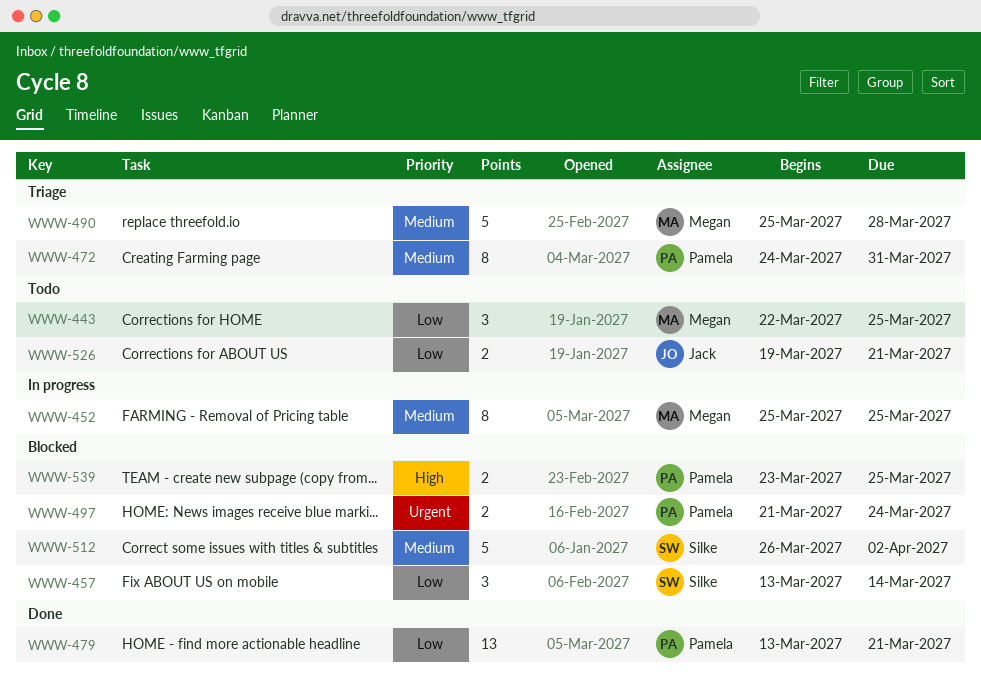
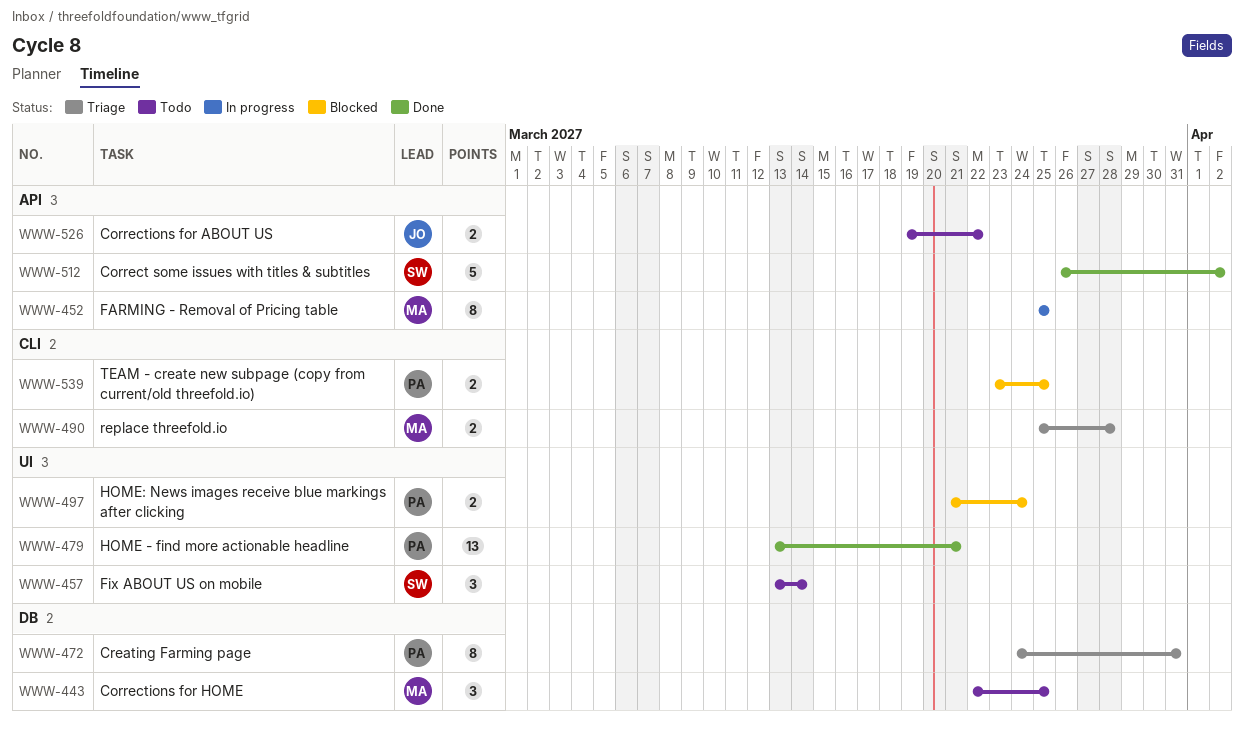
WWW-457, status: Blocked -> Todo
WWW-490, estimate: 5 -> 2
WWW-512, status: Blocked -> Done
WWW-526, due: Mar 21 -> Mar 22

